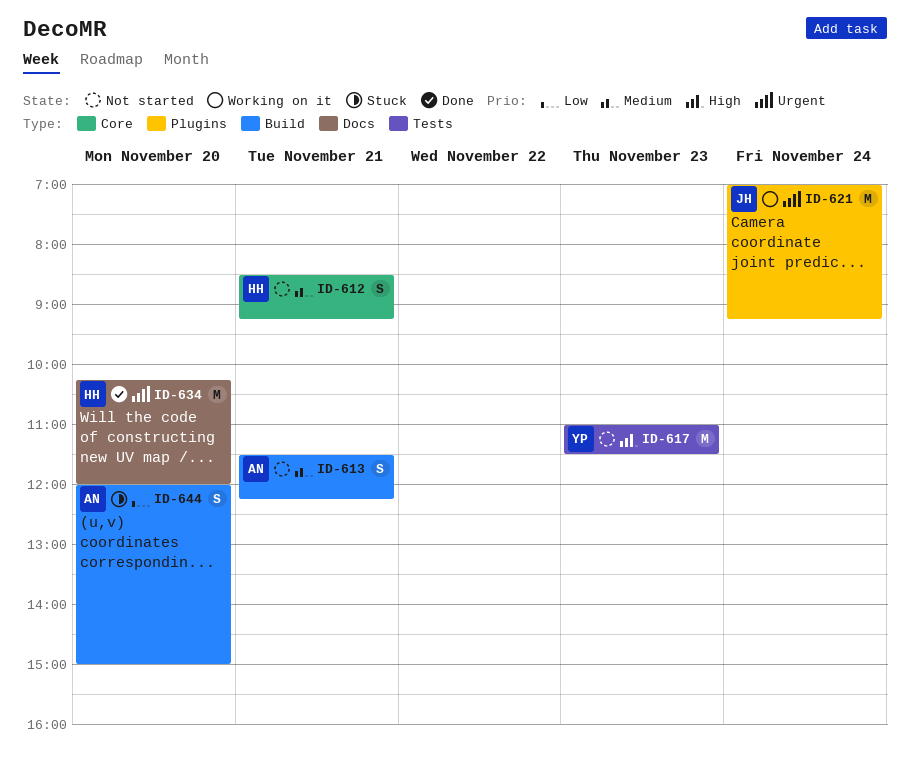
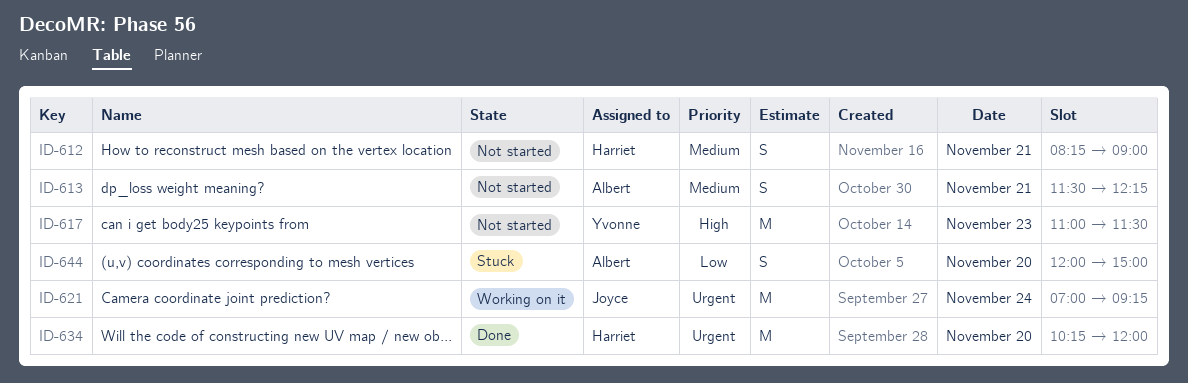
ID-612, begins: 08:30 -> 08:15
ID-612, ends: 09:15 -> 09:00

